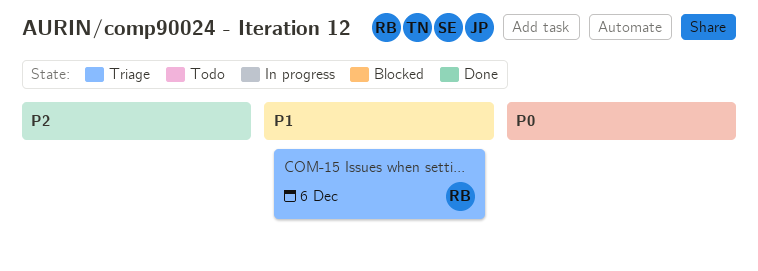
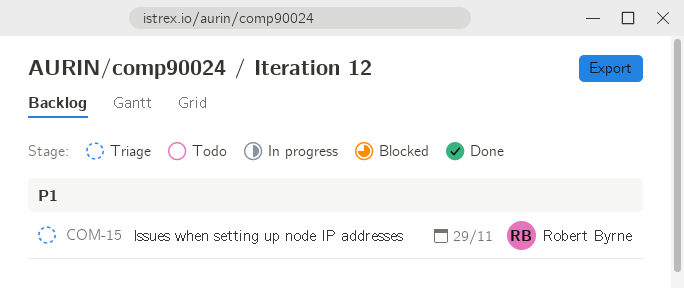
COM-15, due: Dec 6 -> Nov 29

